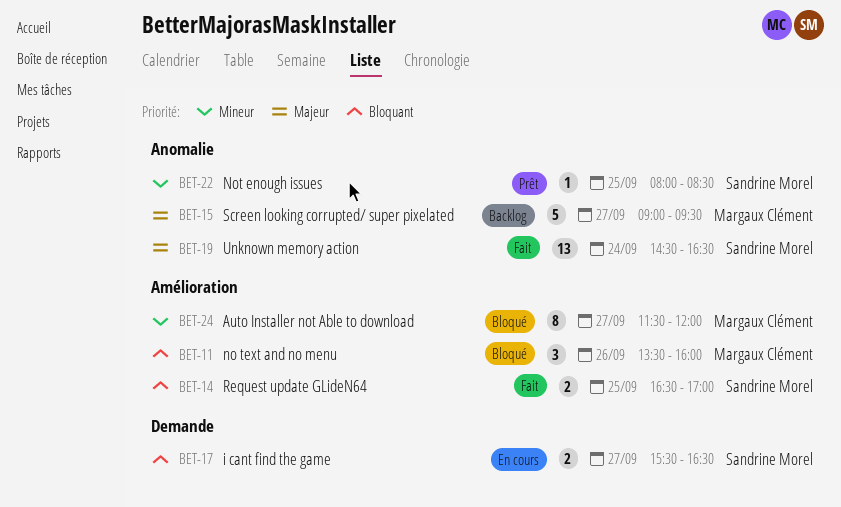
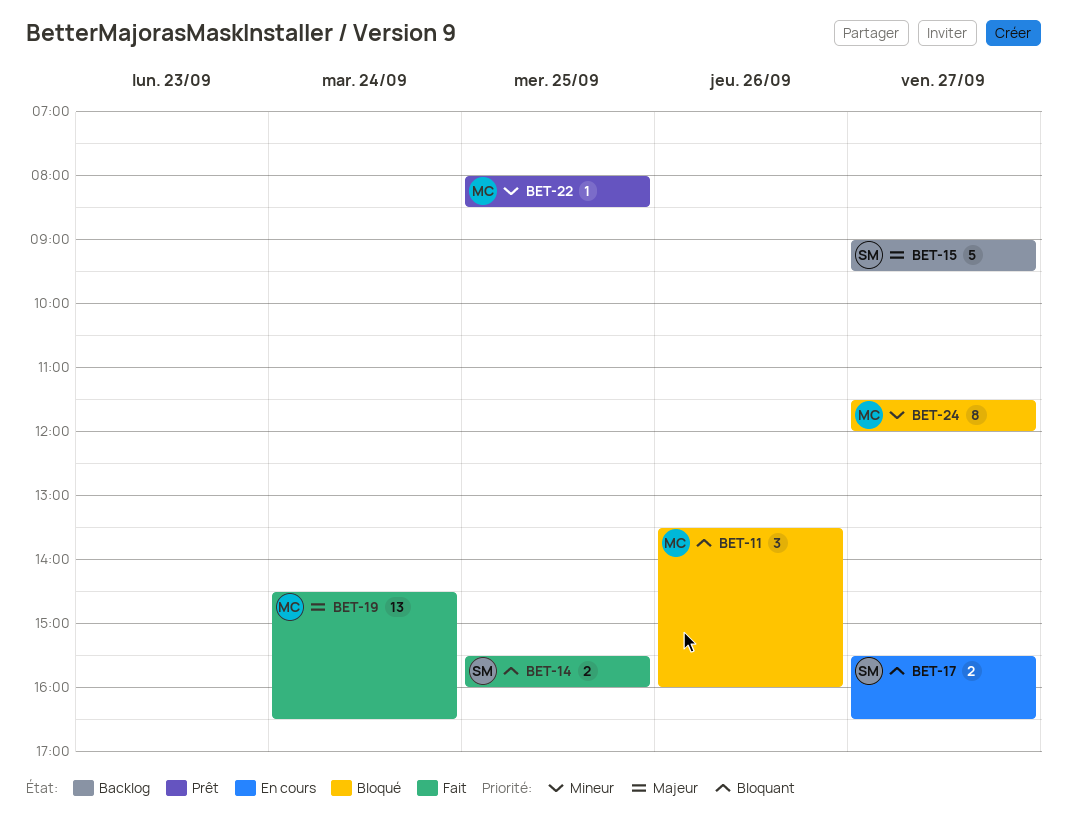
BET-14, begins: 16:30 -> 15:30
BET-14, ends: 17:00 -> 16:00
BET-15, owner: Margaux Clément -> Sandrine Morel
BET-19, owner: Sandrine Morel -> Margaux Clément
BET-22, owner: Sandrine Morel -> Margaux Clément

